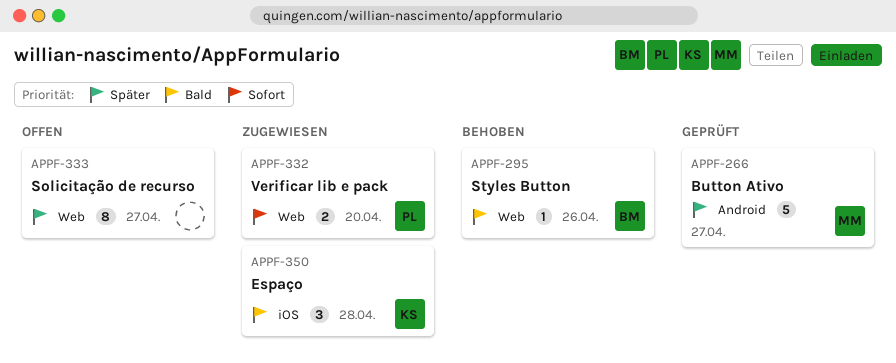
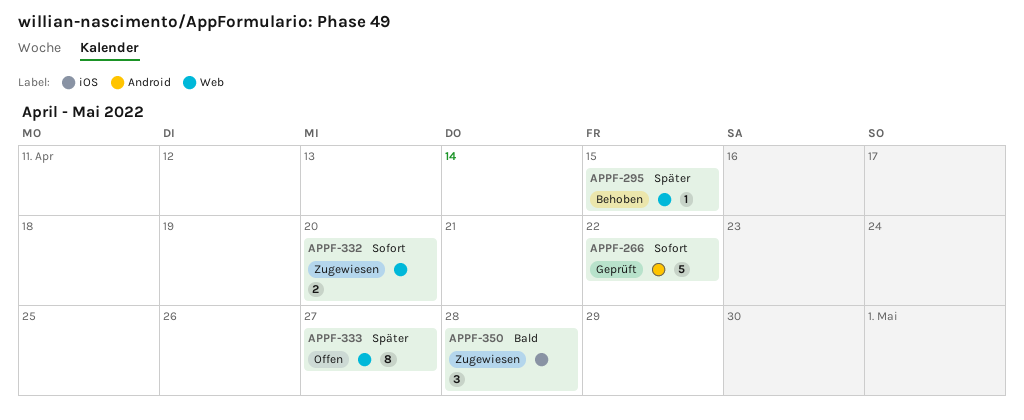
APPF-266, priority: Später -> Sofort
APPF-266, due: Apr 27 -> Apr 22
APPF-295, priority: Bald -> Später
APPF-295, due: Apr 26 -> Apr 15

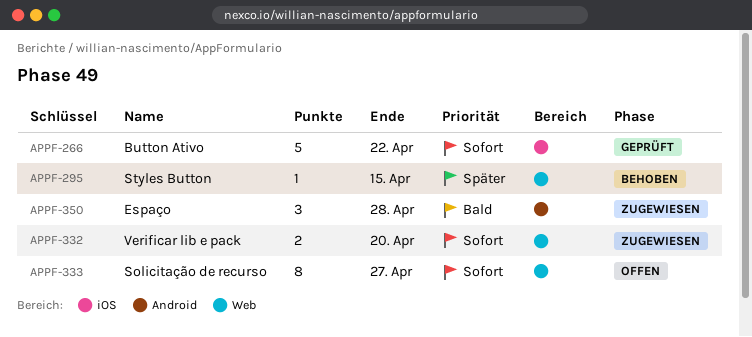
APPF-266, label: Android -> iOS
APPF-333, priority: Später -> Sofort
APPF-350, label: iOS -> Android

